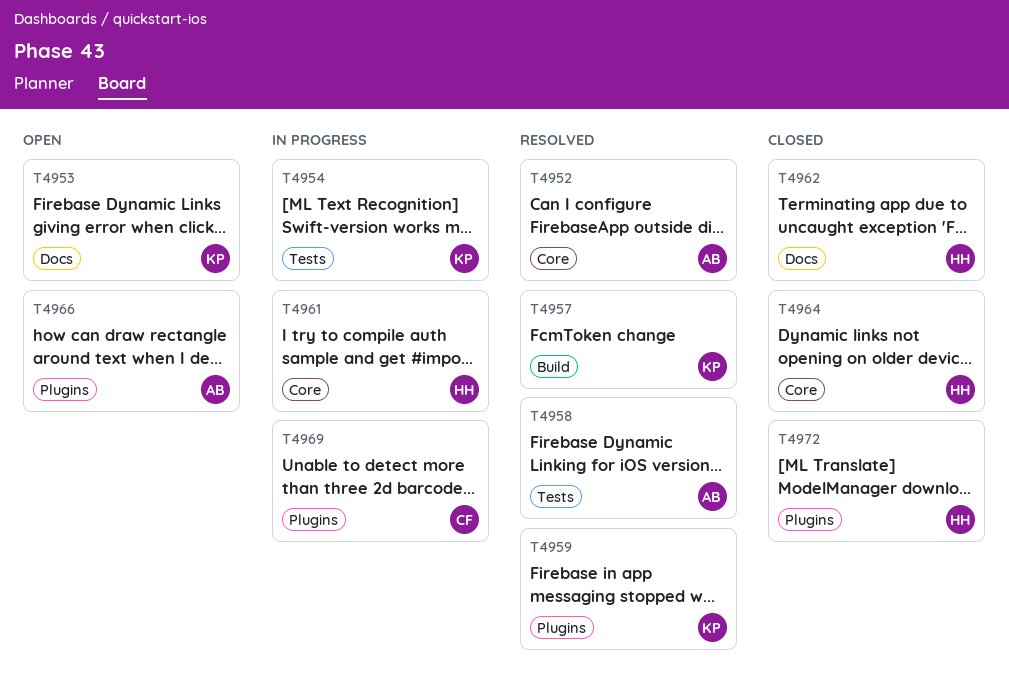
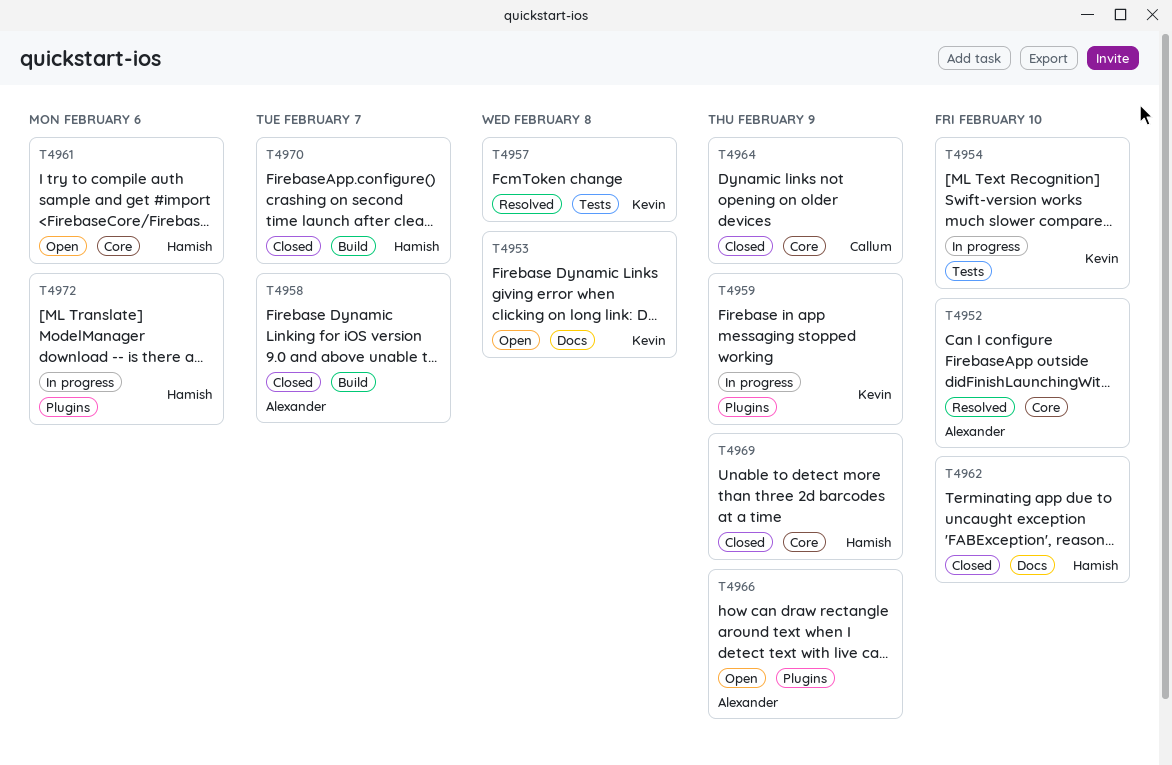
T4957, label: Build -> Tests
T4958, status: Resolved -> Closed
T4958, label: Tests -> Build
T4959, status: Resolved -> In progress
T4961, status: In progress -> Open
T4964, owner: Hamish -> Callum
T4969, status: In progress -> Closed
T4969, owner: Callum -> Hamish
T4969, label: Plugins -> Core
T4970: none -> present
T4972, status: Closed -> In progress

